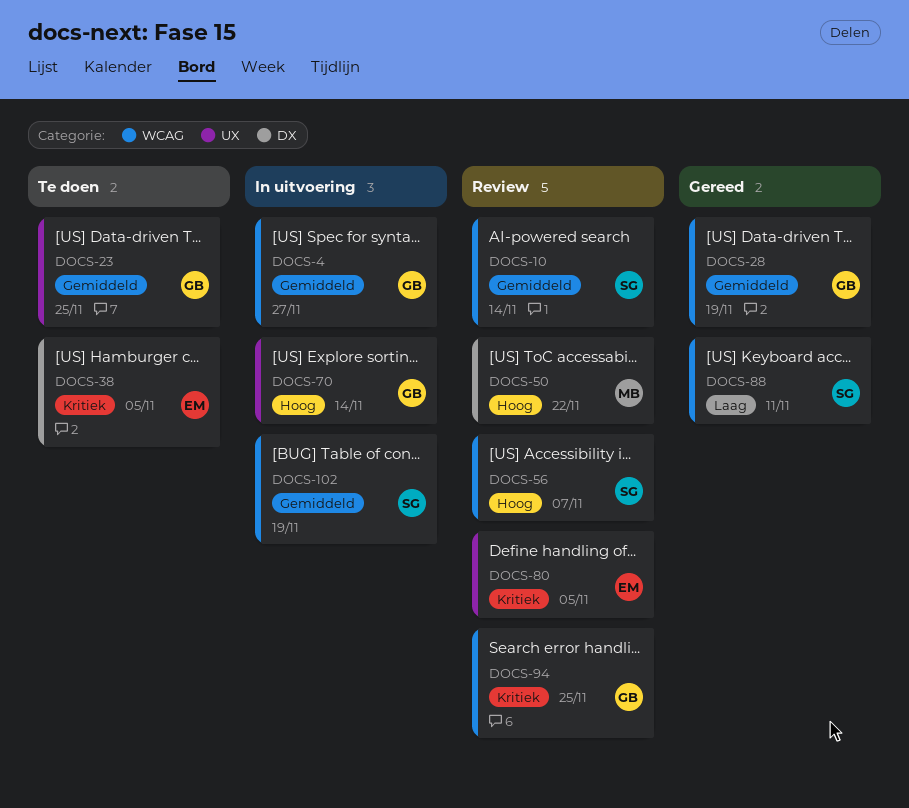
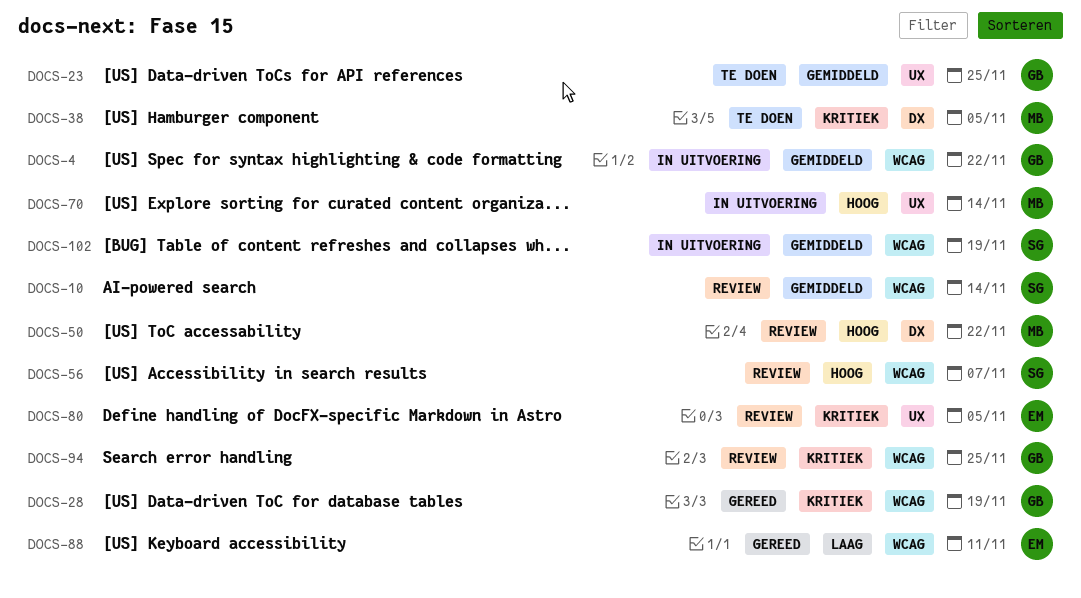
DOCS-4, due: Nov 27 -> Nov 22
DOCS-28, priority: Gemiddeld -> Kritiek
DOCS-38, owner: EM -> MB
DOCS-70, owner: GB -> MB
DOCS-88, owner: SG -> EM

